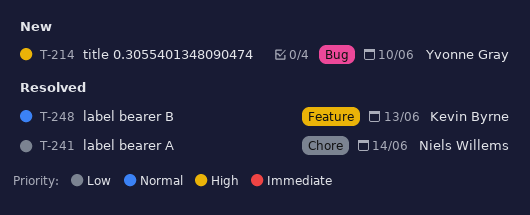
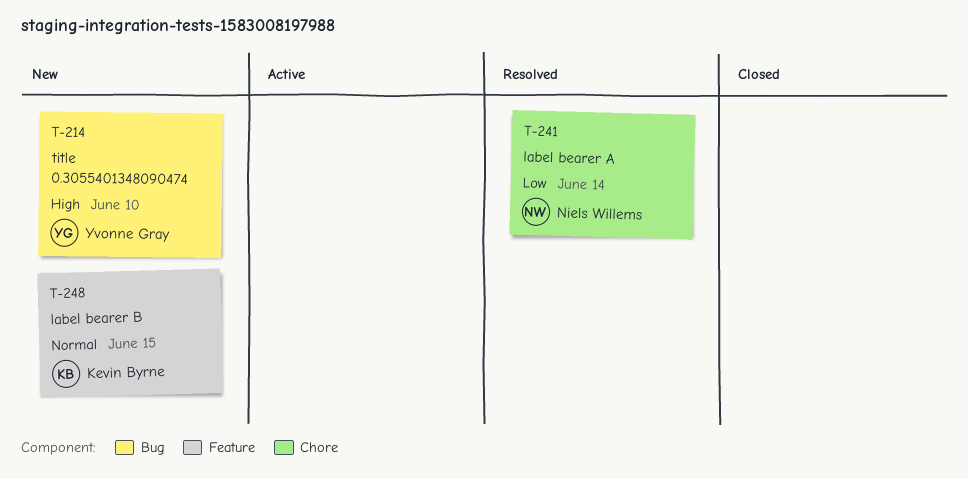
T-248, status: Resolved -> New
T-248, due: Jun 13 -> Jun 15

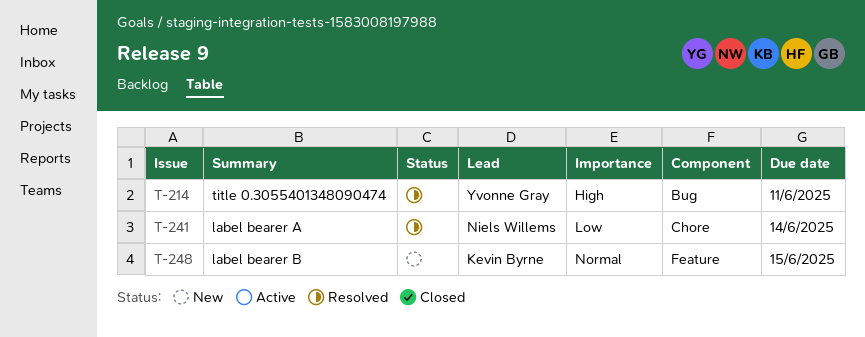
T-214, status: New -> Resolved
T-214, due: Jun 10 -> Jun 11

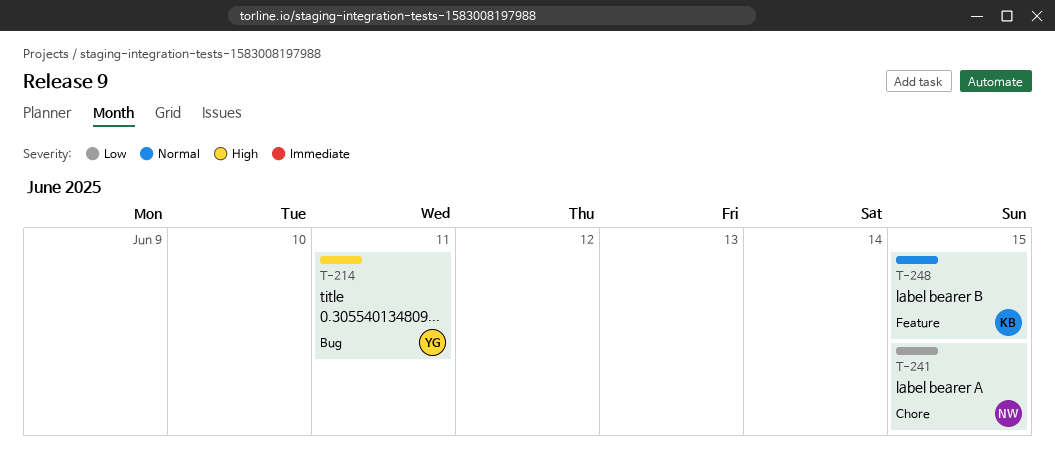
T-241, due: Jun 14 -> Jun 15

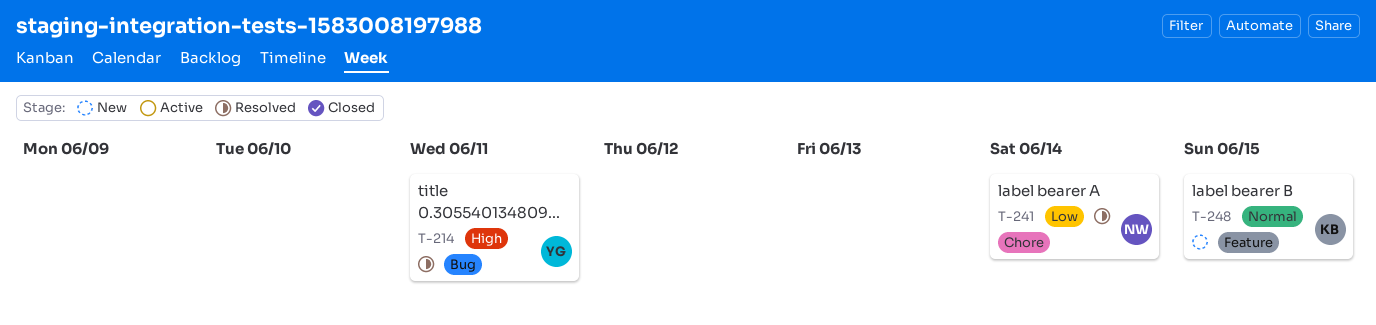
T-241, due: Jun 15 -> Jun 14

